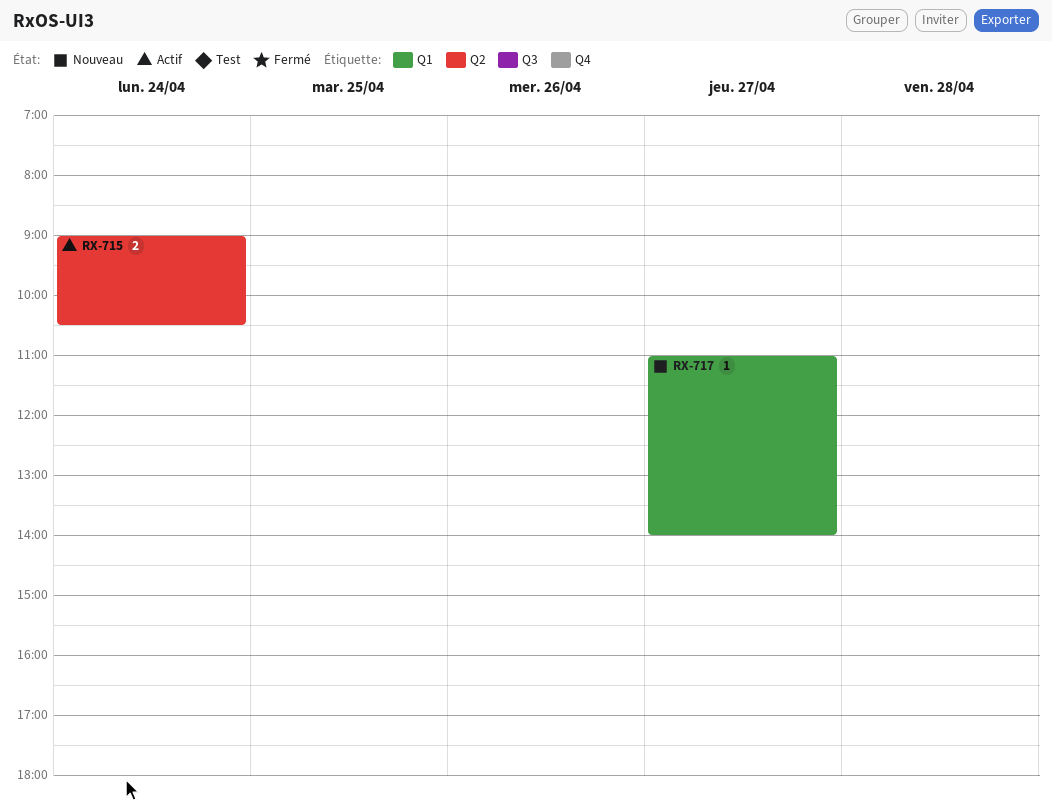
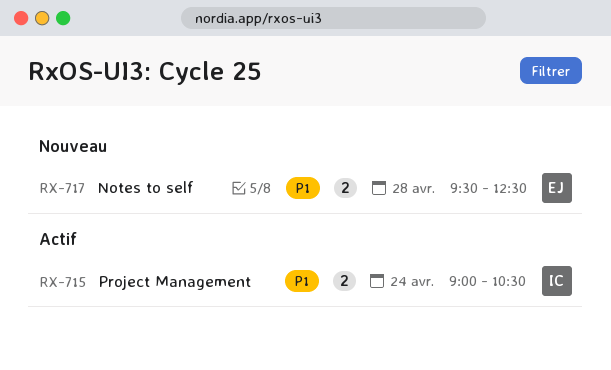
RX-717, estimate: 1 -> 2
RX-717, day: Apr 27 -> Apr 28
RX-717, begins: 11:00 -> 09:30
RX-717, ends: 14:00 -> 12:30

